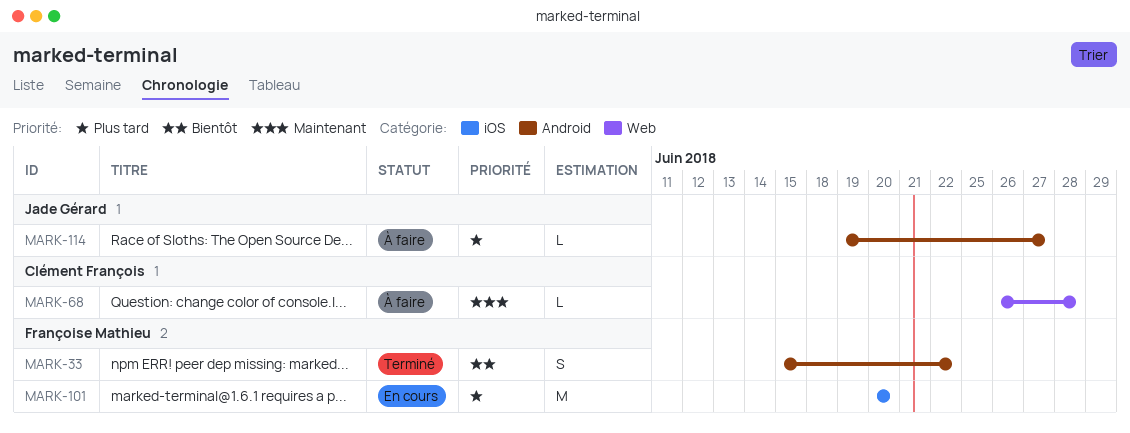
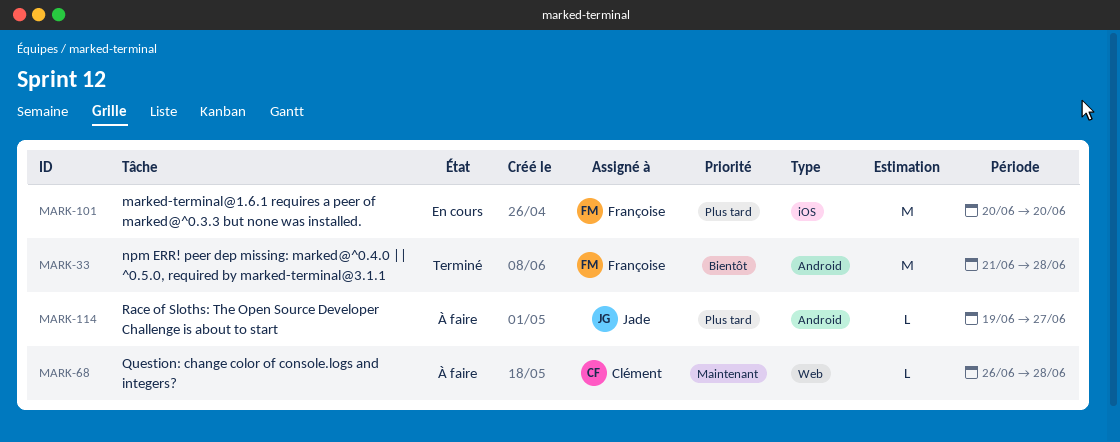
MARK-33, estimate: S -> M
MARK-33, start: Jun 15 -> Jun 21
MARK-33, due: Jun 22 -> Jun 28

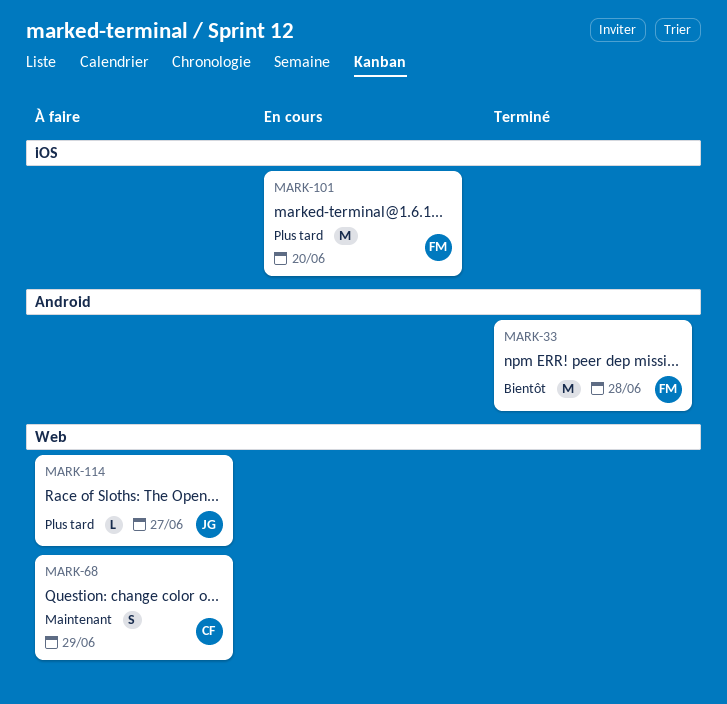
MARK-68, estimate: L -> S
MARK-68, due: Jun 28 -> Jun 29
MARK-114, label: Android -> Web

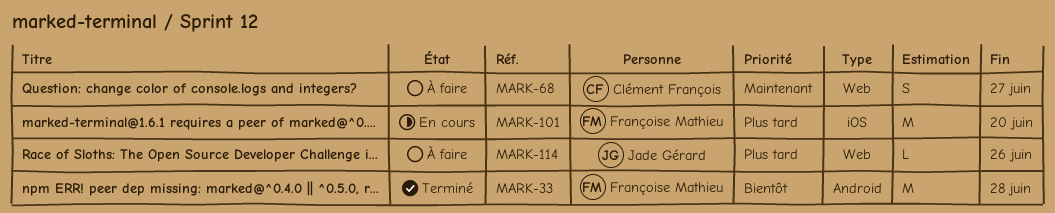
MARK-68, due: Jun 29 -> Jun 27
MARK-114, due: Jun 27 -> Jun 26

